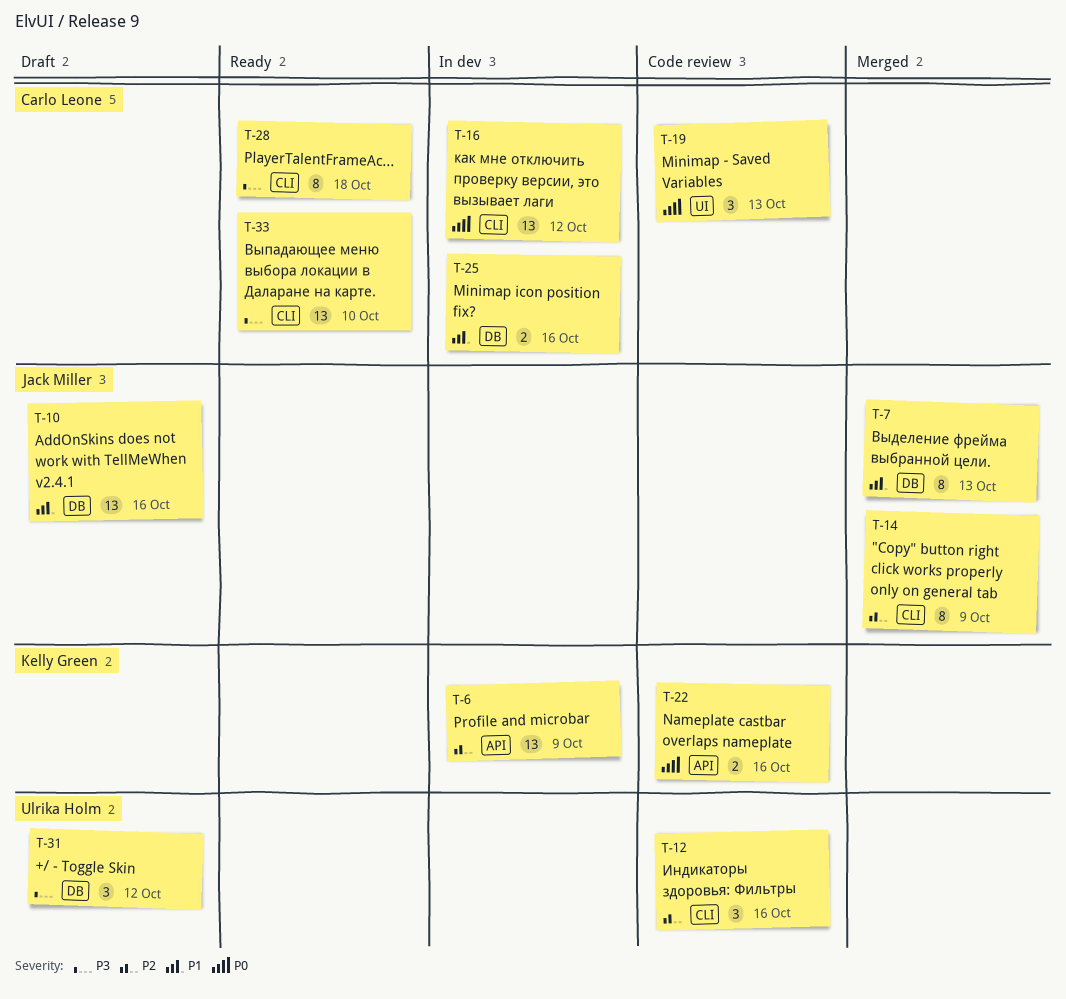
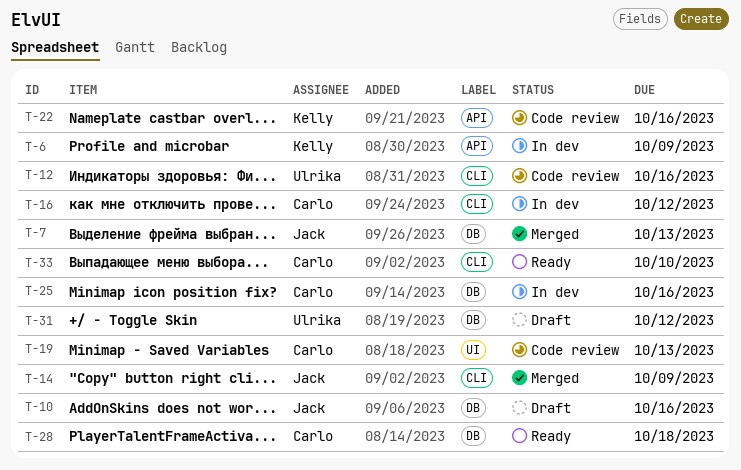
T-28, label: CLI -> DB

